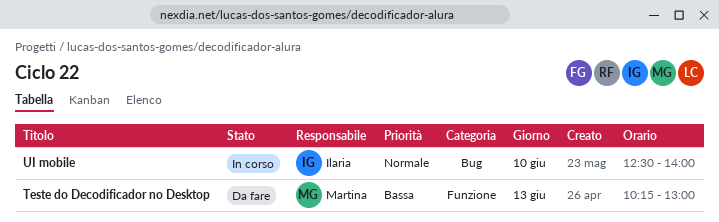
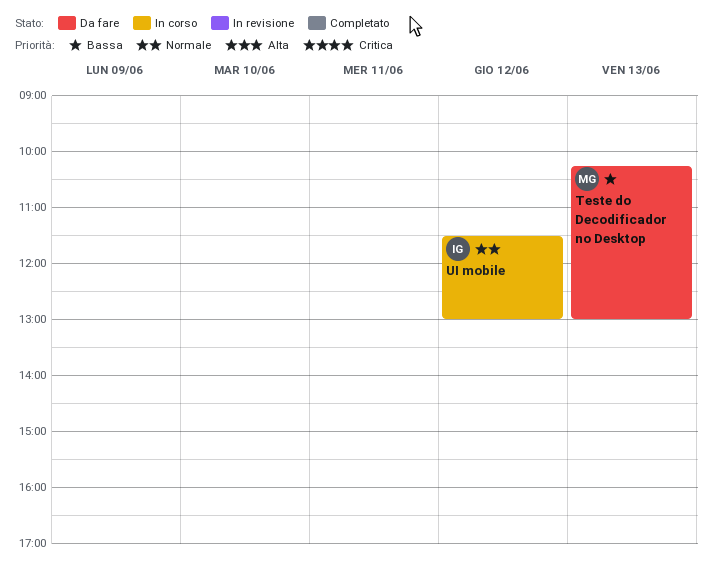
UI mobile, day: Jun 10 -> Jun 12
UI mobile, begins: 12:30 -> 11:30
UI mobile, ends: 14:00 -> 13:00

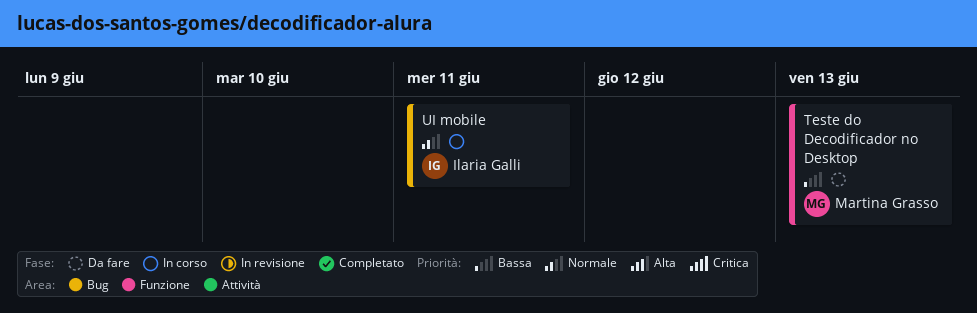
UI mobile, day: Jun 12 -> Jun 11

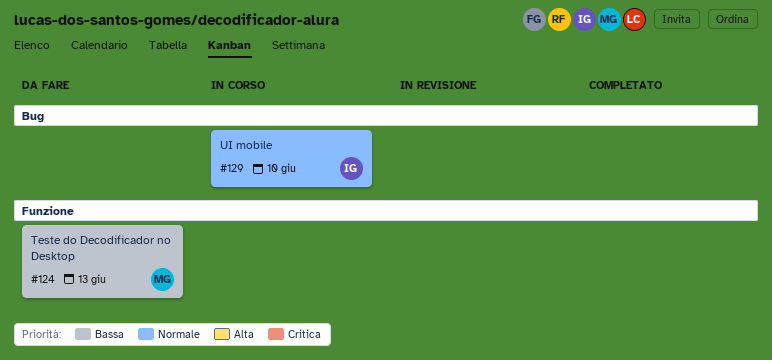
UI mobile, day: Jun 11 -> Jun 10

